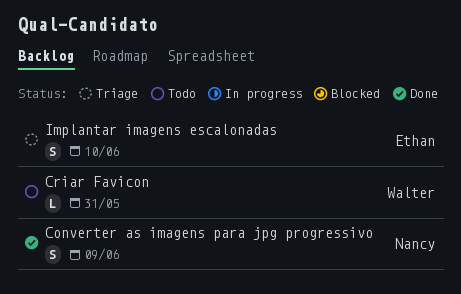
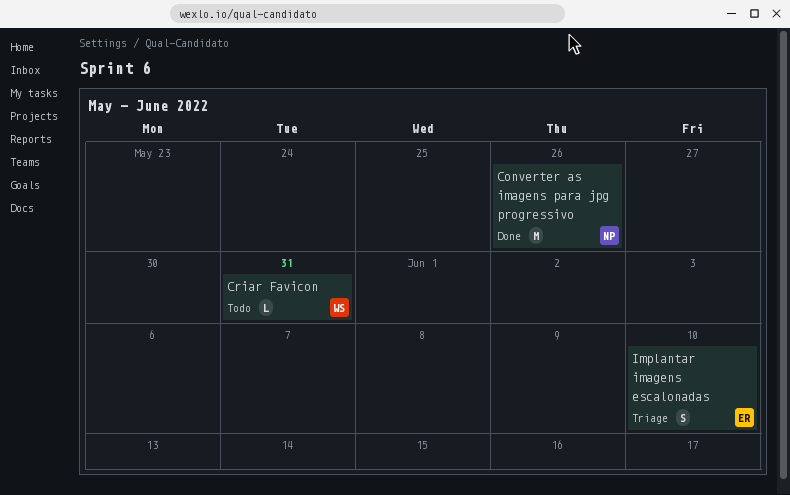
Converter as imagens para jpg progressivo, estimate: S -> M
Converter as imagens para jpg progressivo, due: Jun 9 -> May 26

